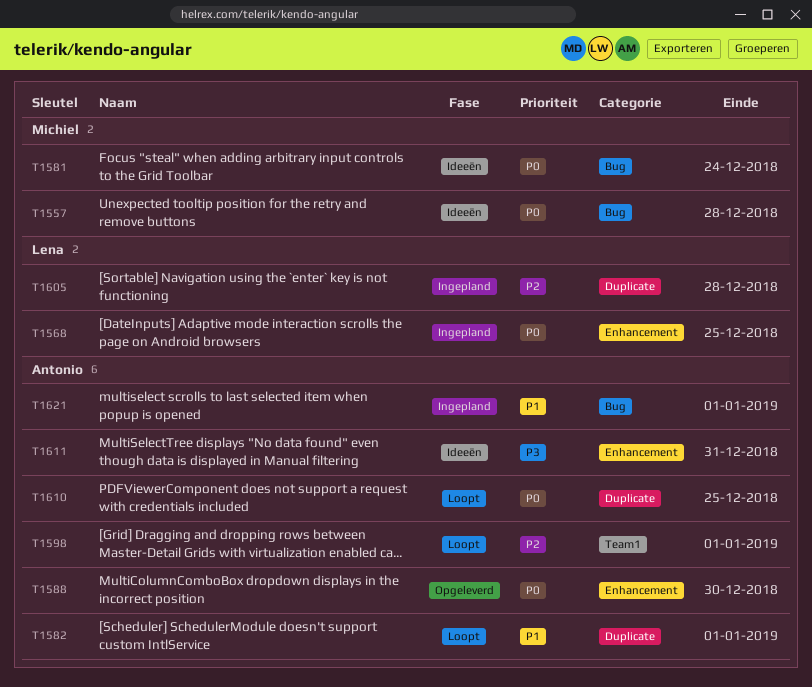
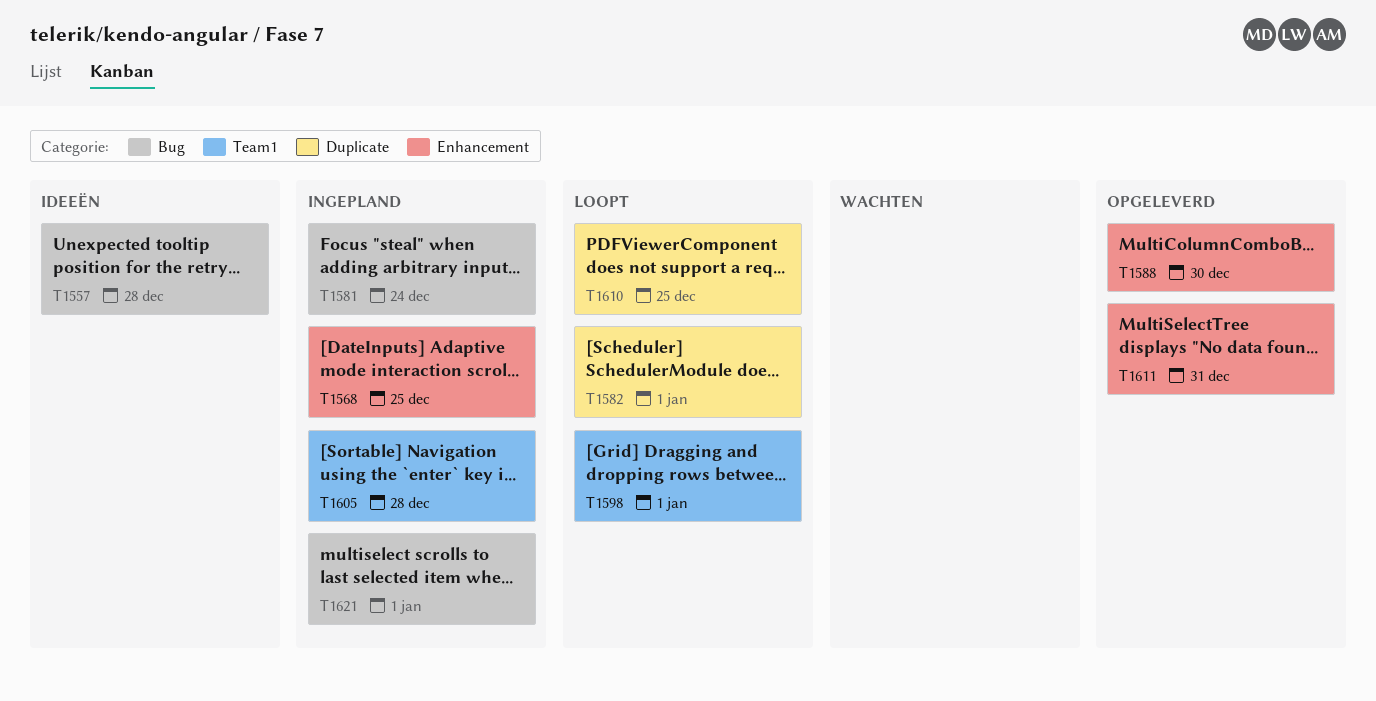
T1581, status: Ideeën -> Ingepland
T1605, label: Duplicate -> Team1
T1611, status: Ideeën -> Opgeleverd

